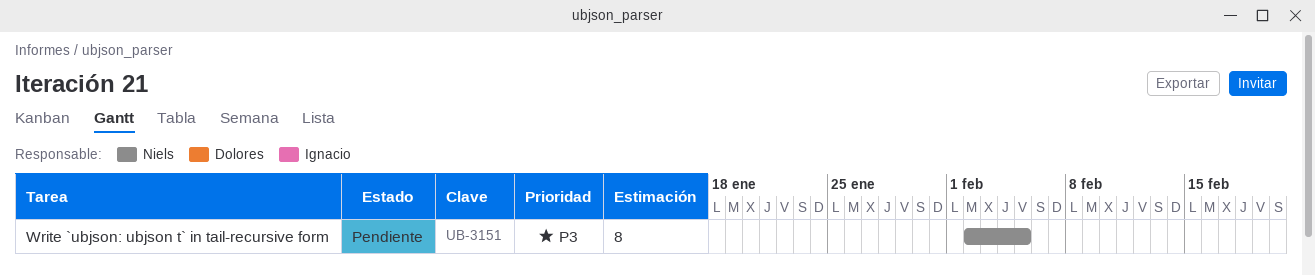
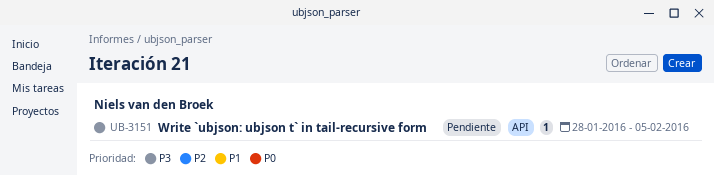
UB-3151, estimate: 8 -> 1
UB-3151, start: Feb 2 -> Jan 28

